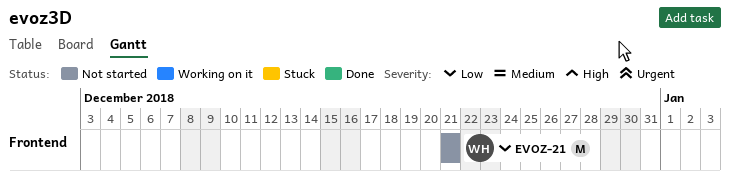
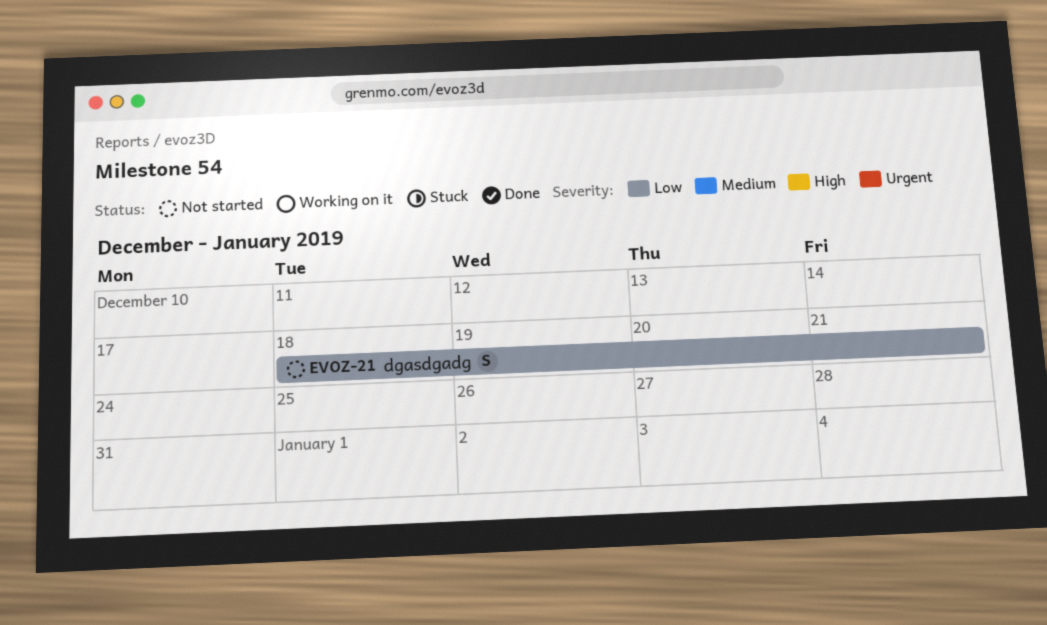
EVOZ-21, estimate: M -> S
EVOZ-21, start: Dec 21 -> Dec 18

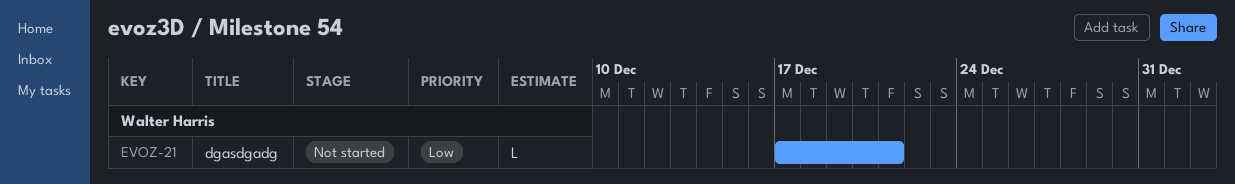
EVOZ-21, estimate: S -> L
EVOZ-21, start: Dec 18 -> Dec 17

